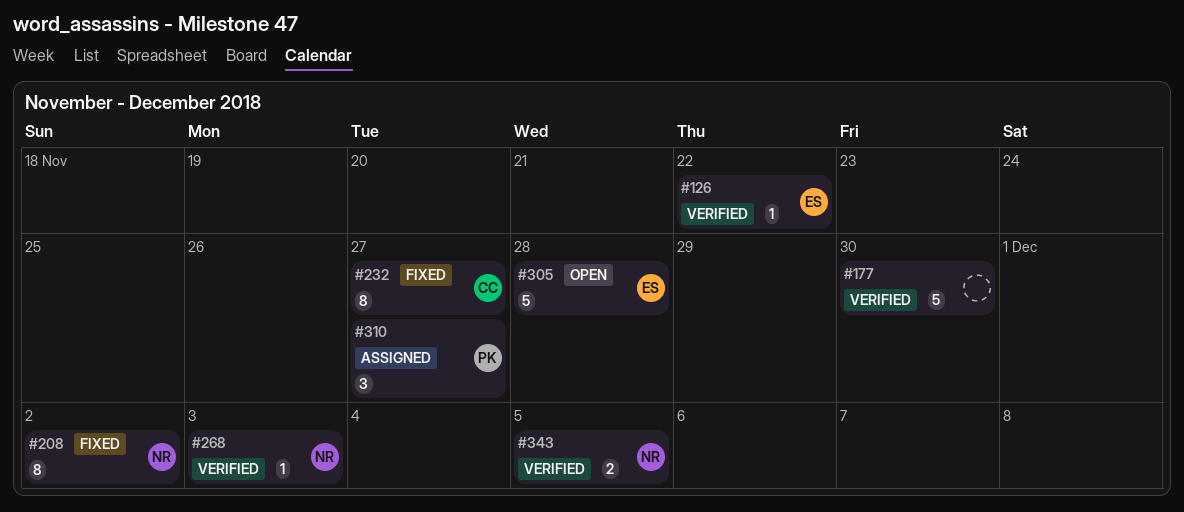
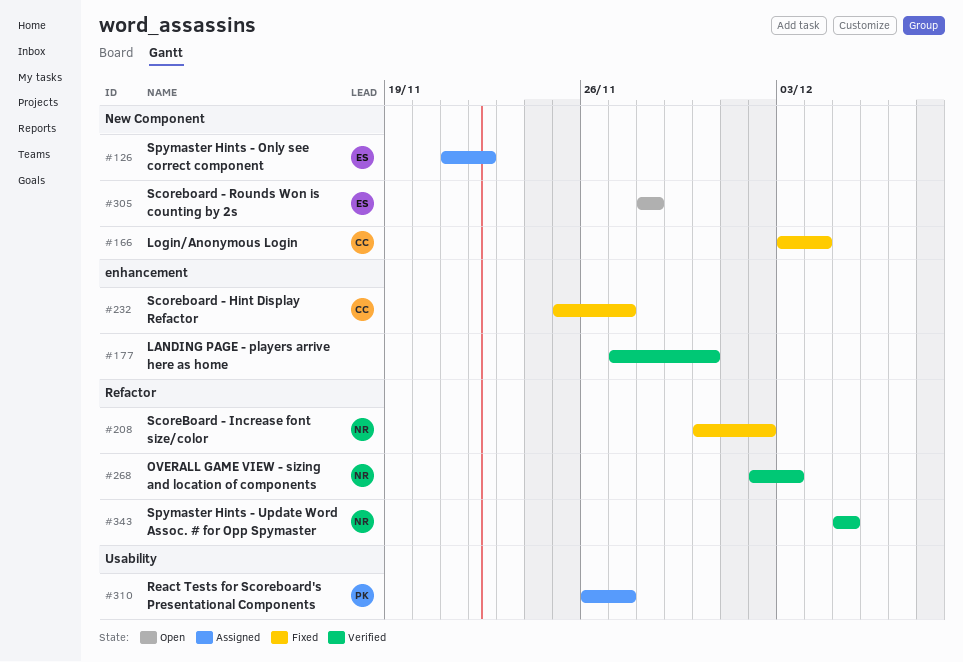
#126, status: Verified -> Assigned
#166: none -> present

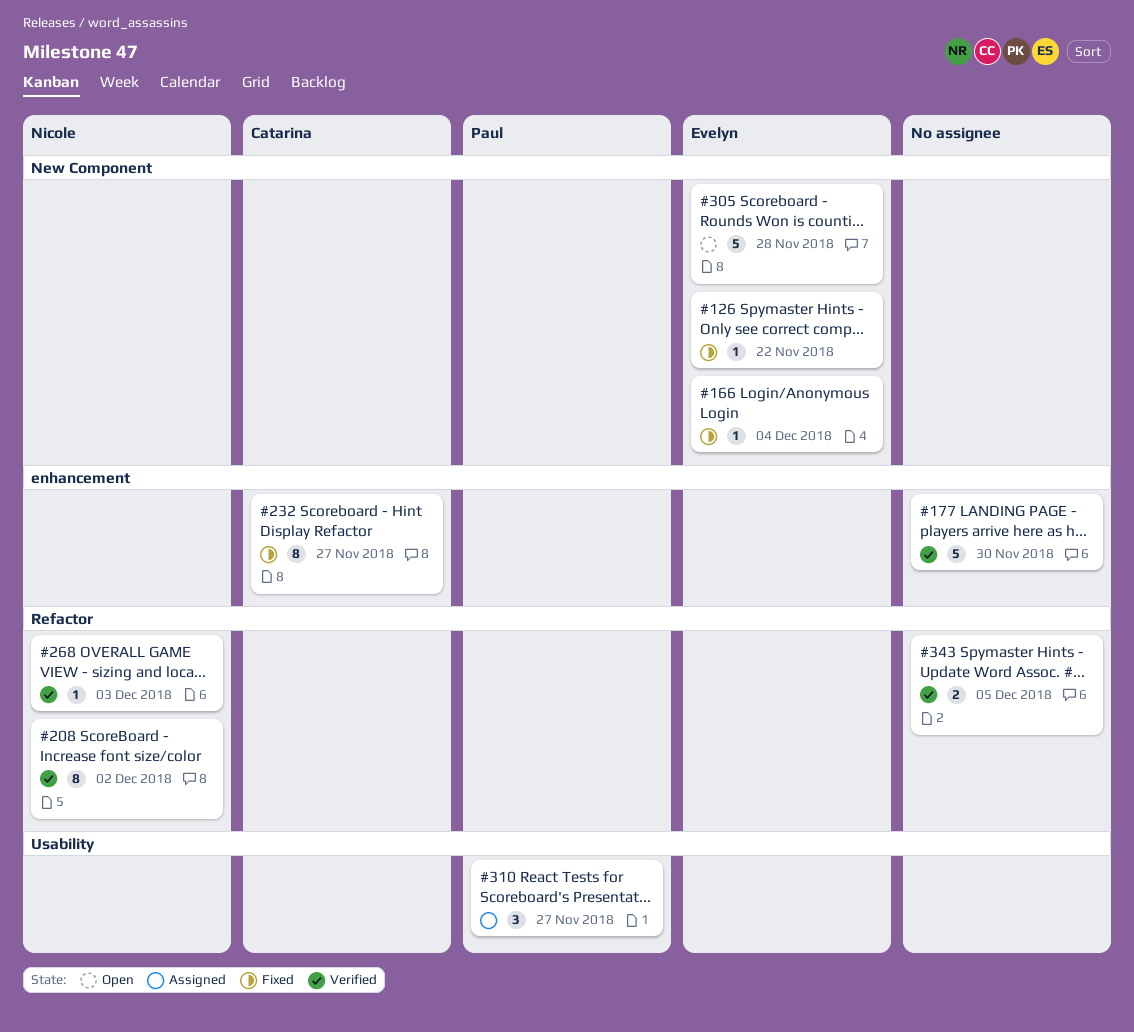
#126, status: Assigned -> Fixed
#166, owner: Catarina -> Evelyn
#208, status: Fixed -> Verified
#343, owner: Nicole -> none

